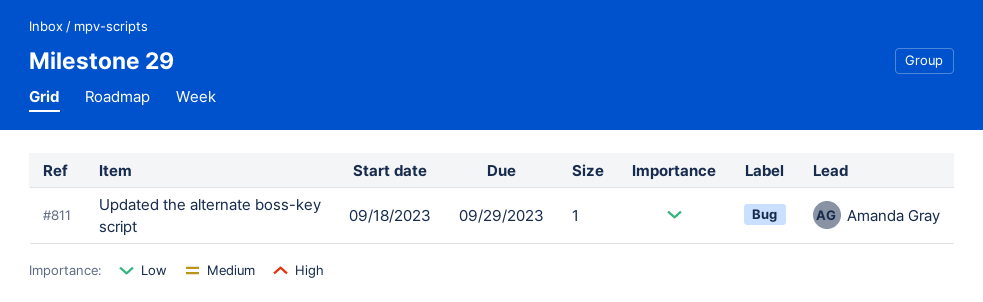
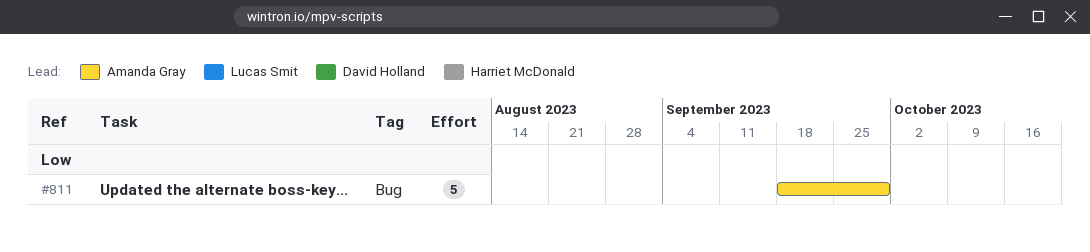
#811, estimate: 1 -> 5

